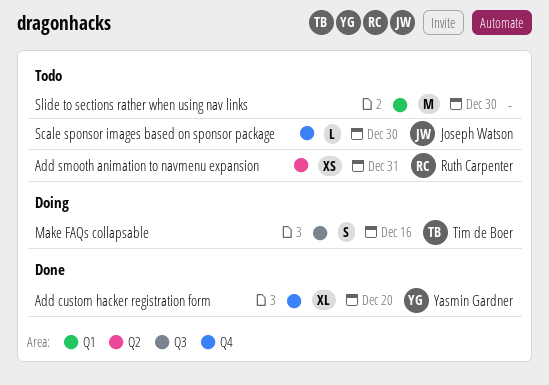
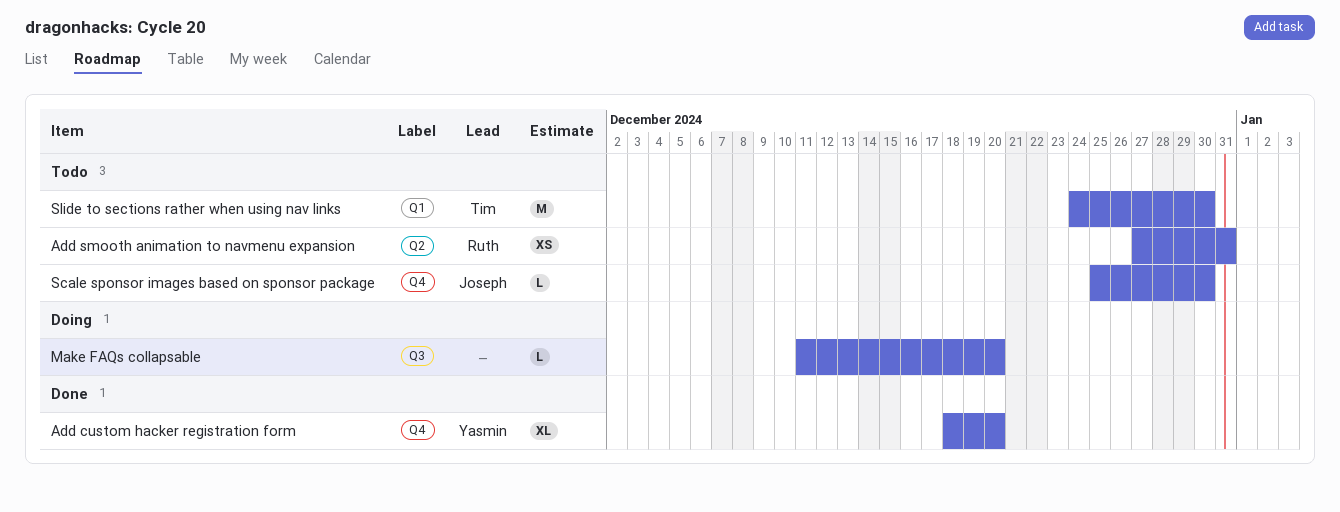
Make FAQs collapsable, owner: Tim de Boer -> none
Make FAQs collapsable, estimate: S -> L
Make FAQs collapsable, due: Dec 16 -> Dec 20
Slide to sections rather when using nav links, owner: none -> Tim de Boer

